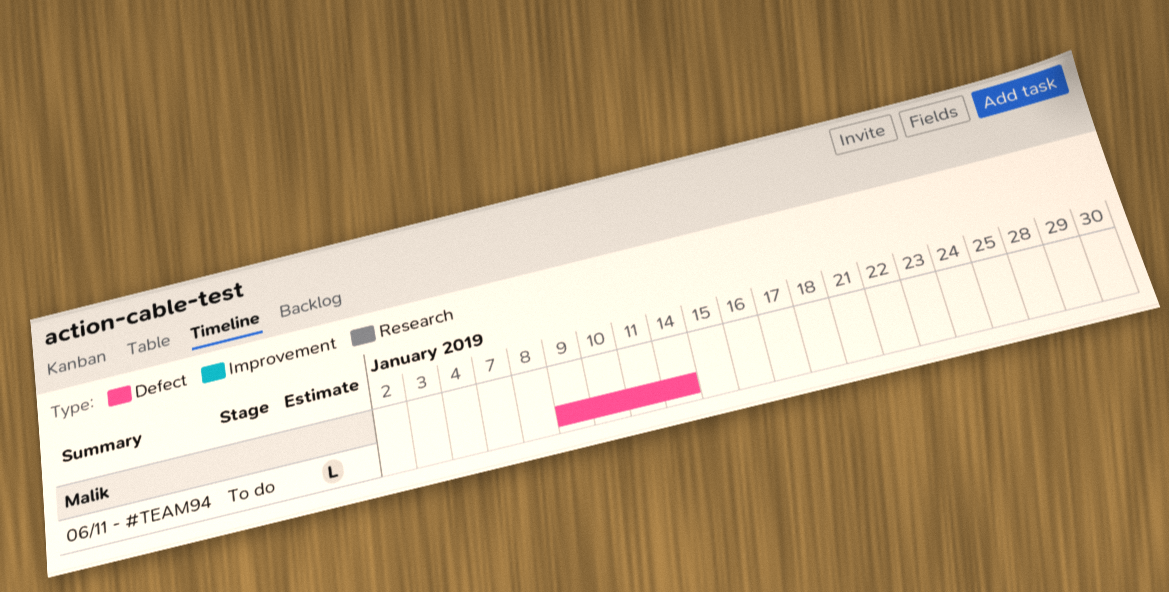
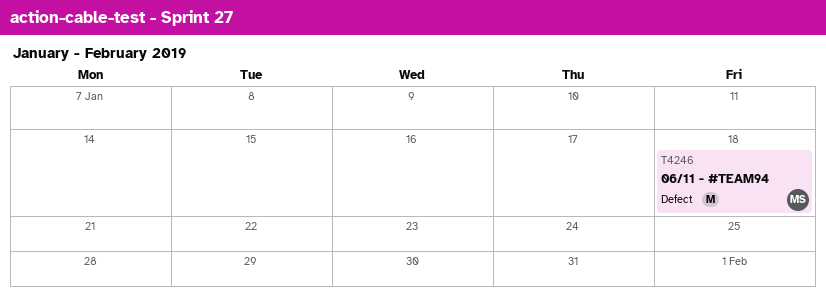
06/11 - #TEAM94, estimate: L -> M
06/11 - #TEAM94, due: Jan 14 -> Jan 18

